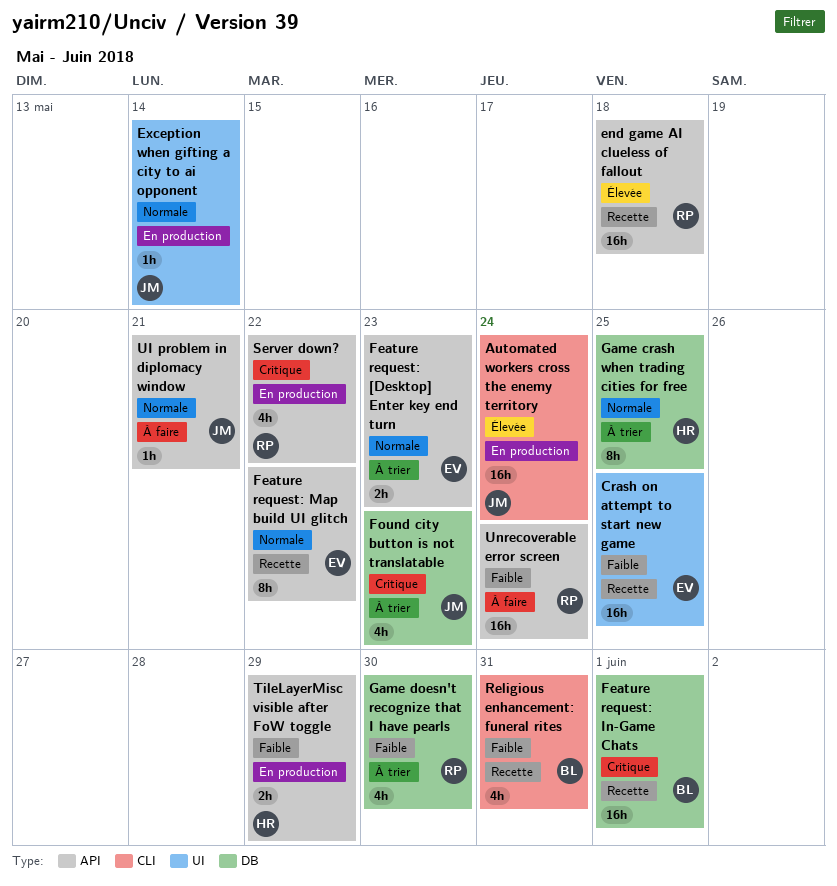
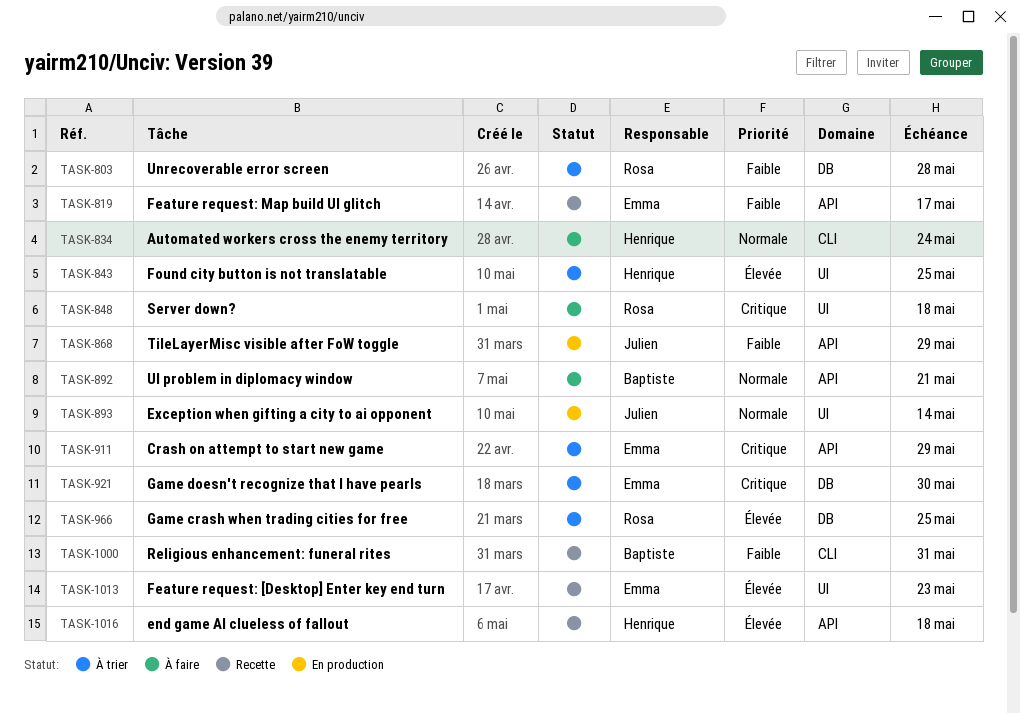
Automated workers cross the enemy territory, status: En production -> À faire
Automated workers cross the enemy territory, owner: Julien -> Henrique
Automated workers cross the enemy territory, priority: Élevée -> Normale
Crash on attempt to start new game, status: Recette -> À trier
Crash on attempt to start new game, priority: Faible -> Critique
Crash on attempt to start new game, label: UI -> API
Crash on attempt to start new game, due: May 25 -> May 29
end game AI clueless of fallout, owner: Rosa -> Henrique
Feature request: [Desktop] Enter key end turn, status: À trier -> Recette
Feature request: [Desktop] Enter key end turn, priority: Normale -> Élevée
Feature request: [Desktop] Enter key end turn, label: API -> UI
Feature request: In-Game Chats: present -> none
Feature request: Map build UI glitch, priority: Normale -> Faible
Feature request: Map build UI glitch, due: May 22 -> May 17
Found city button is not translatable, owner: Julien -> Henrique
Found city button is not translatable, priority: Critique -> Élevée
Found city button is not translatable, label: DB -> UI
Found city button is not translatable, due: May 23 -> May 25
Game crash when trading cities for free, owner: Henrique -> Rosa
Game crash when trading cities for free, priority: Normale -> Élevée
Game doesn't recognize that I have pearls, owner: Rosa -> Emma
Game doesn't recognize that I have pearls, priority: Faible -> Critique
Server down?, status: En production -> À faire
Server down?, label: API -> UI
Server down?, due: May 22 -> May 18
TileLayerMisc visible after FoW toggle, owner: Henrique -> Julien
UI problem in diplomacy window, owner: Julien -> Baptiste
Unrecoverable error screen, status: À faire -> À trier
Unrecoverable error screen, label: API -> DB
Unrecoverable error screen, due: May 24 -> May 28

